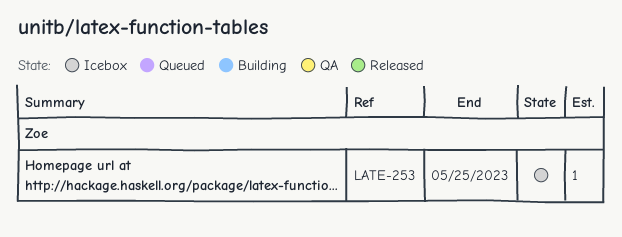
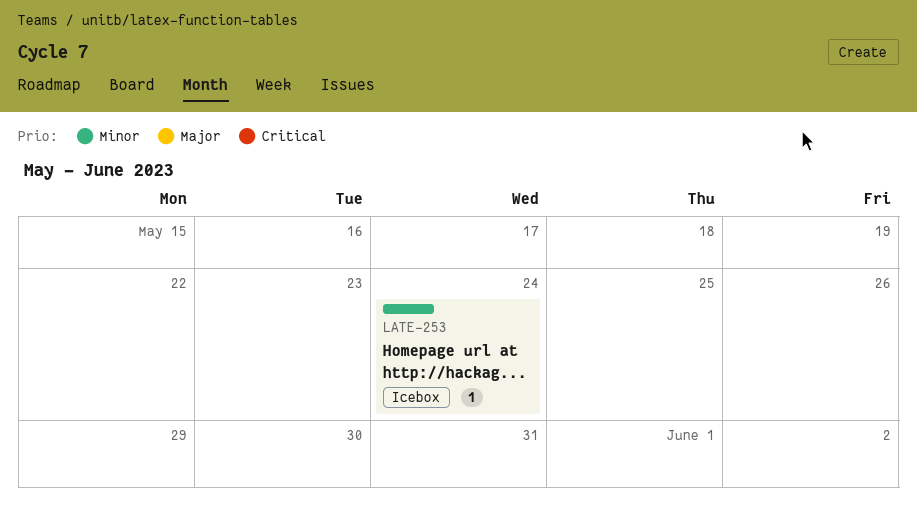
LATE-253, due: May 25 -> May 24

